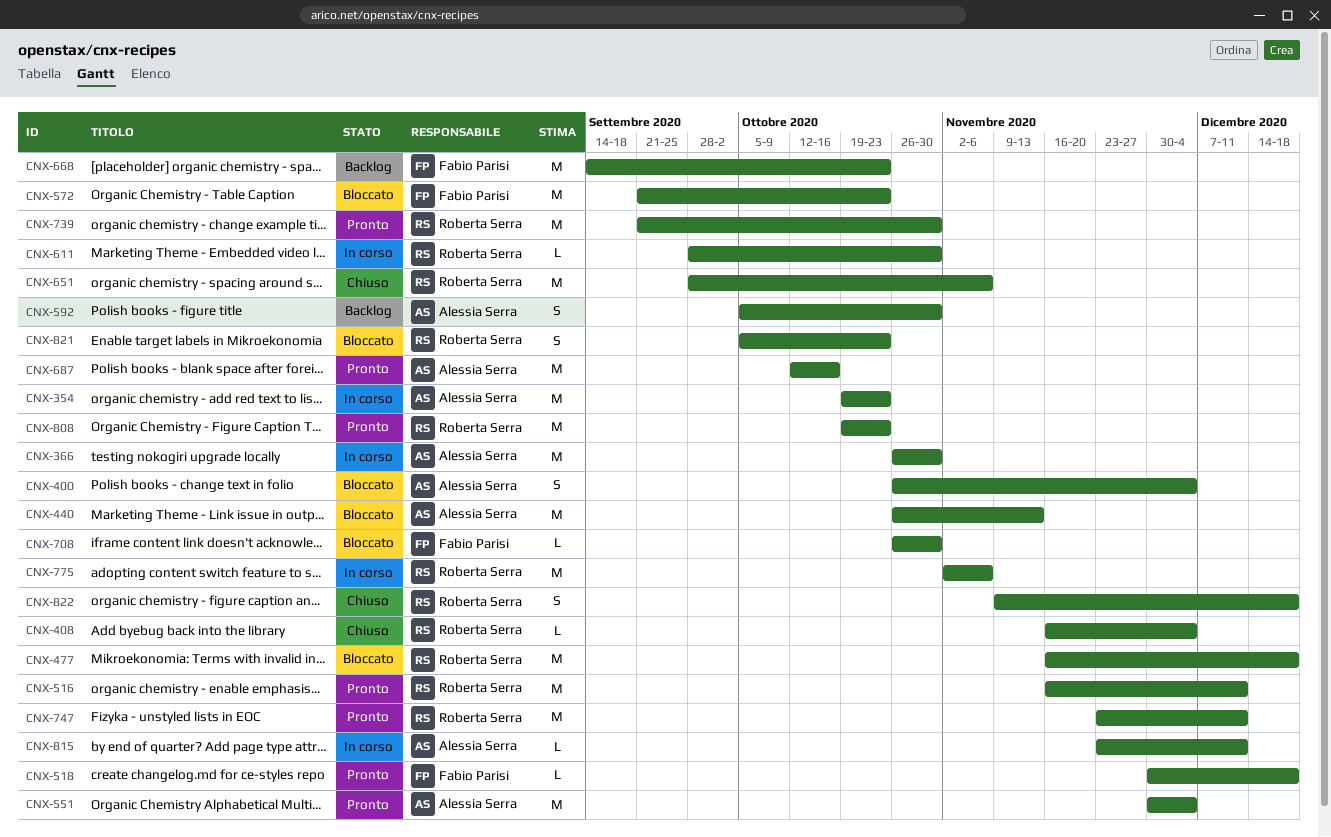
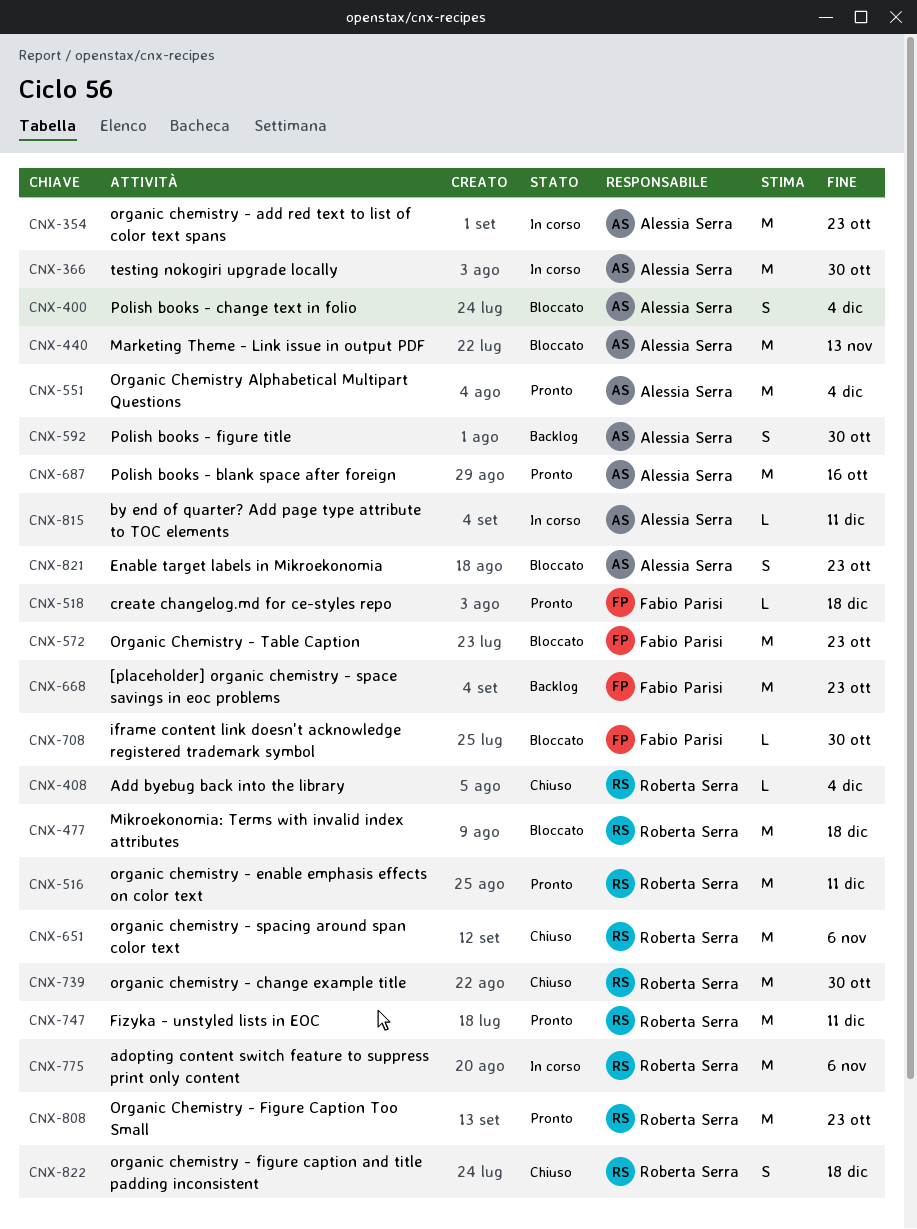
CNX-611: present -> none
CNX-739, status: Pronto -> Chiuso
CNX-821, owner: Roberta Serra -> Alessia Serra

